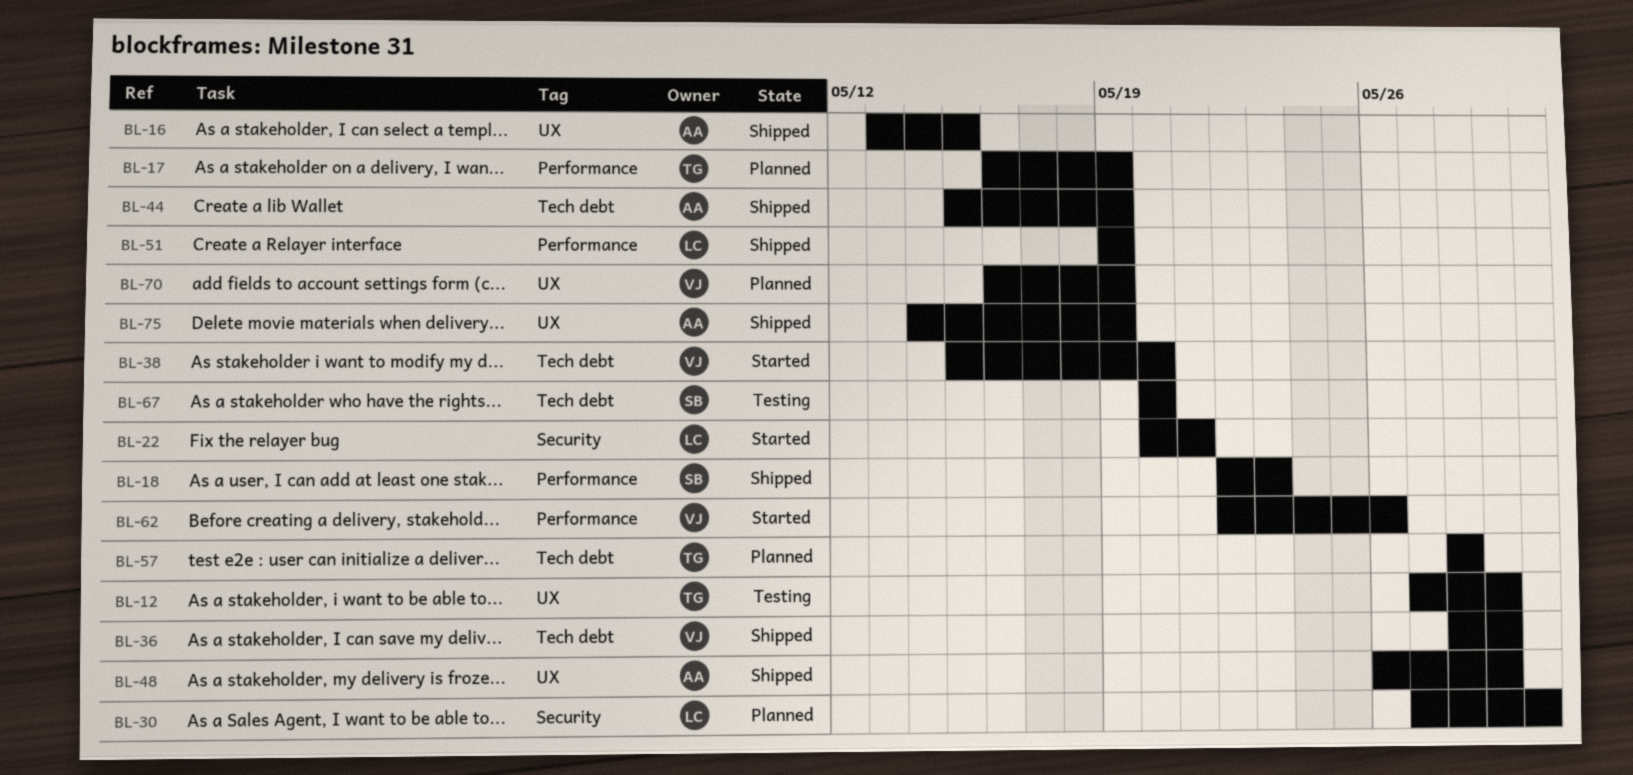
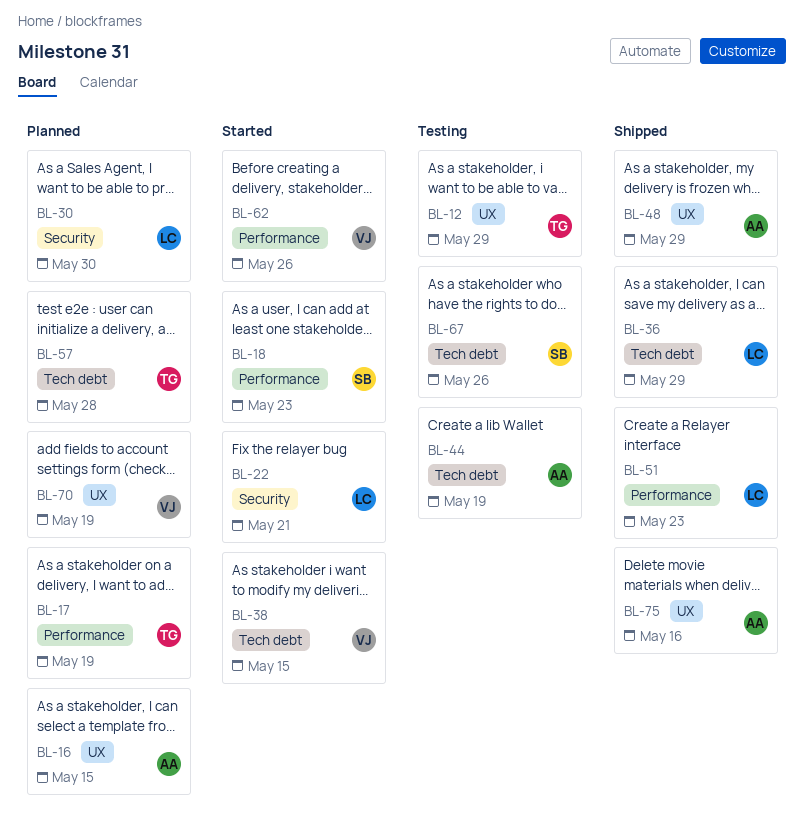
BL-16, status: Shipped -> Planned
BL-18, status: Shipped -> Started
BL-36, owner: VJ -> LC
BL-38, due: May 20 -> May 15
BL-44, status: Shipped -> Testing
BL-51, due: May 19 -> May 23
BL-67, due: May 20 -> May 26
BL-75, due: May 19 -> May 16

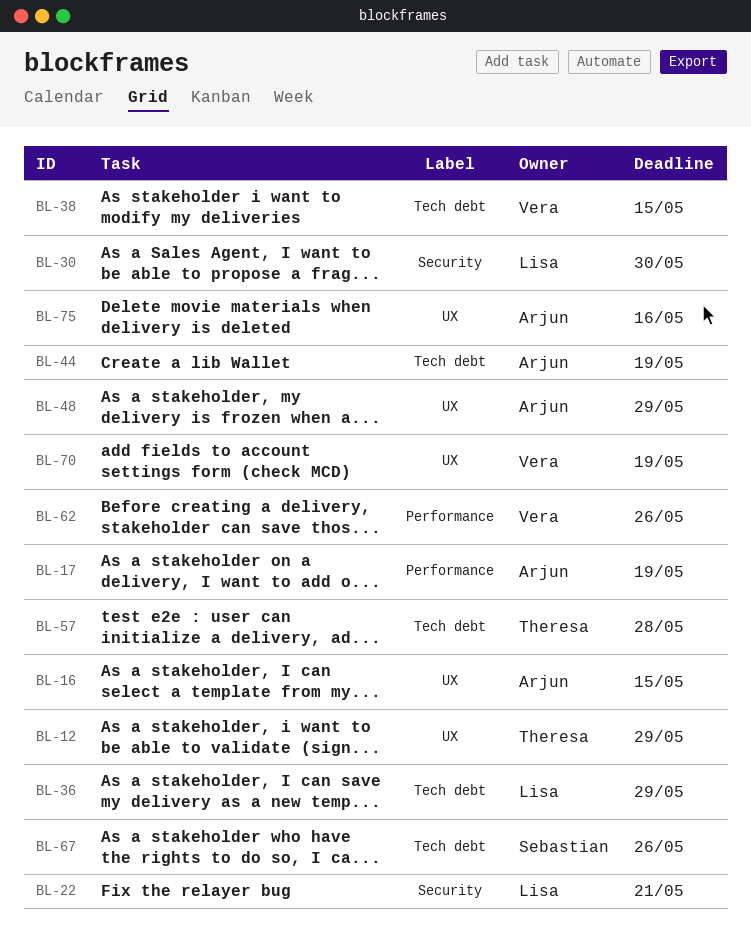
BL-17, owner: Theresa -> Arjun
BL-18: present -> none
BL-51: present -> none

